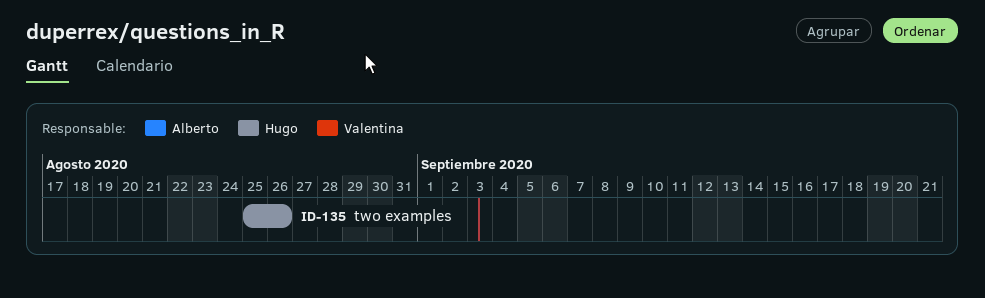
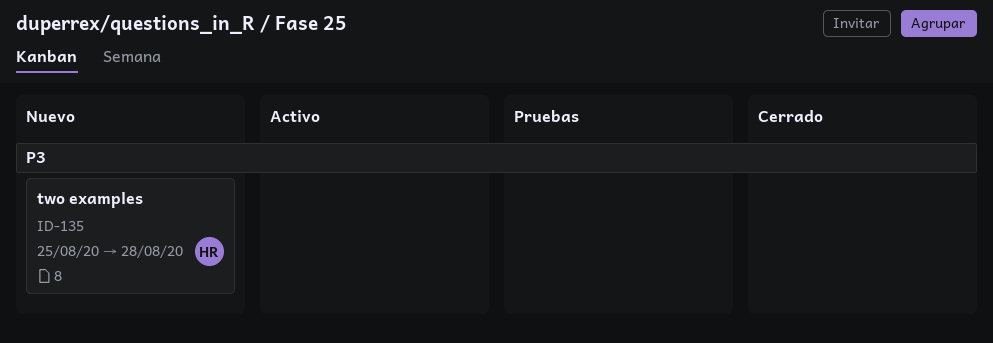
ID-135, due: Aug 26 -> Aug 28

